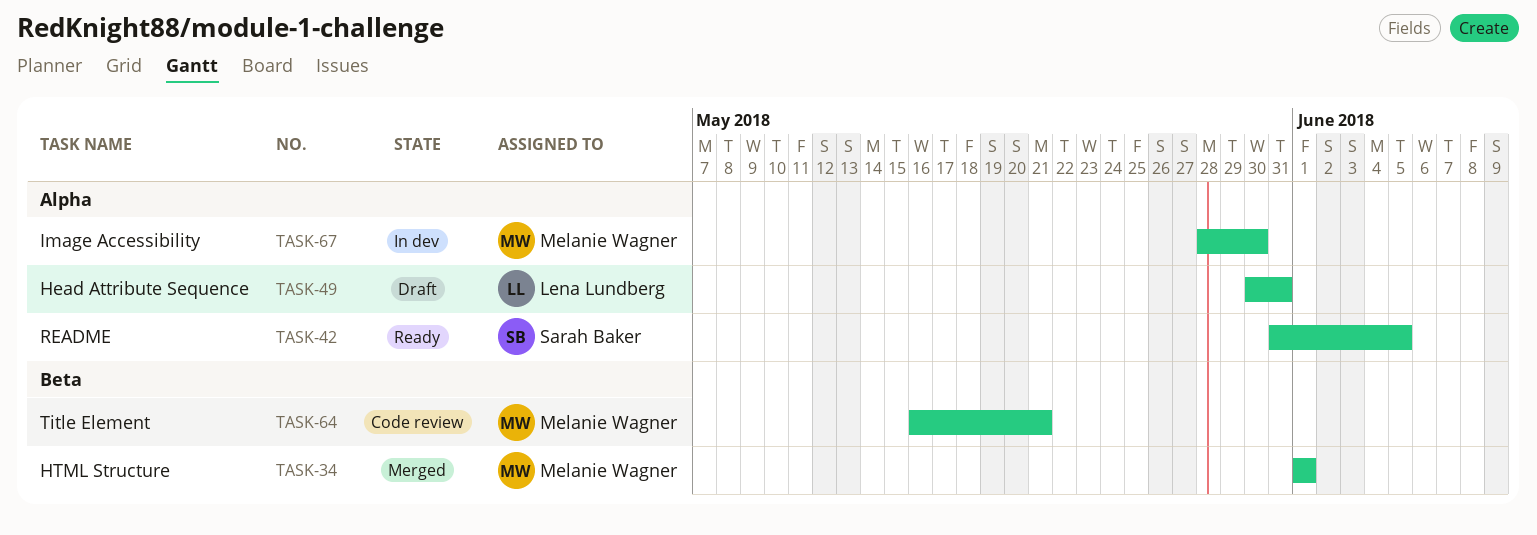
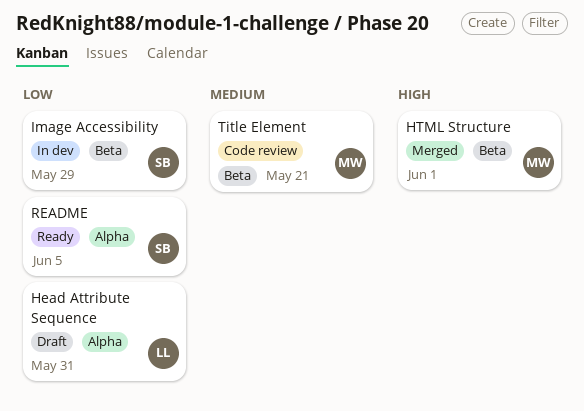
Image Accessibility, owner: Melanie Wagner -> Sarah Baker
Image Accessibility, label: Alpha -> Beta
Image Accessibility, due: May 30 -> May 29

